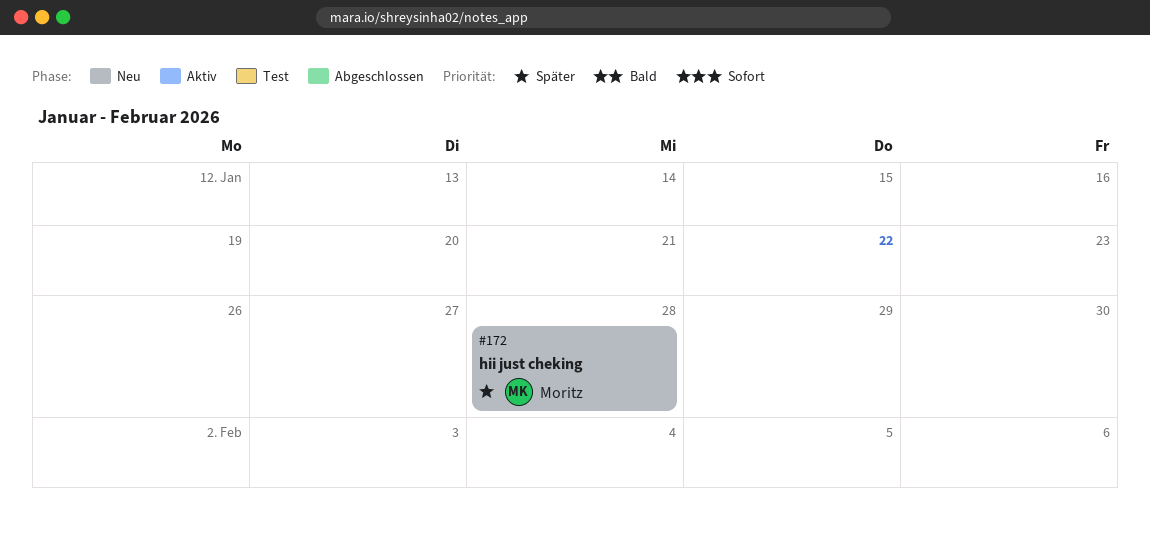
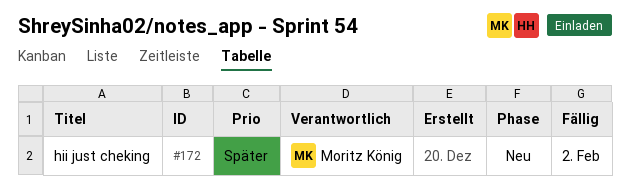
#172, due: Jan 28 -> Feb 2

